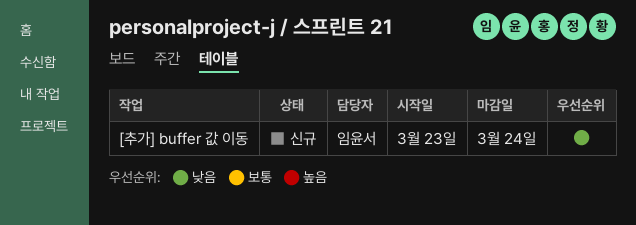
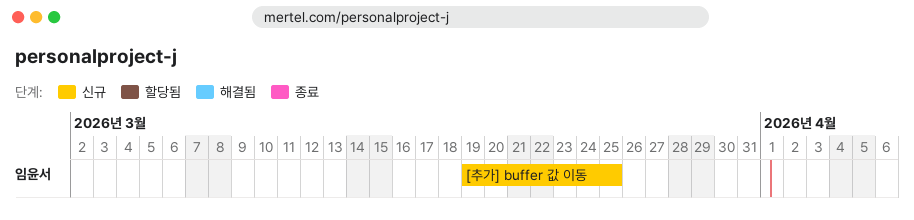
[추가] buffer 값 이동, start: Mar 23 -> Mar 19
[추가] buffer 값 이동, due: Mar 24 -> Mar 25

